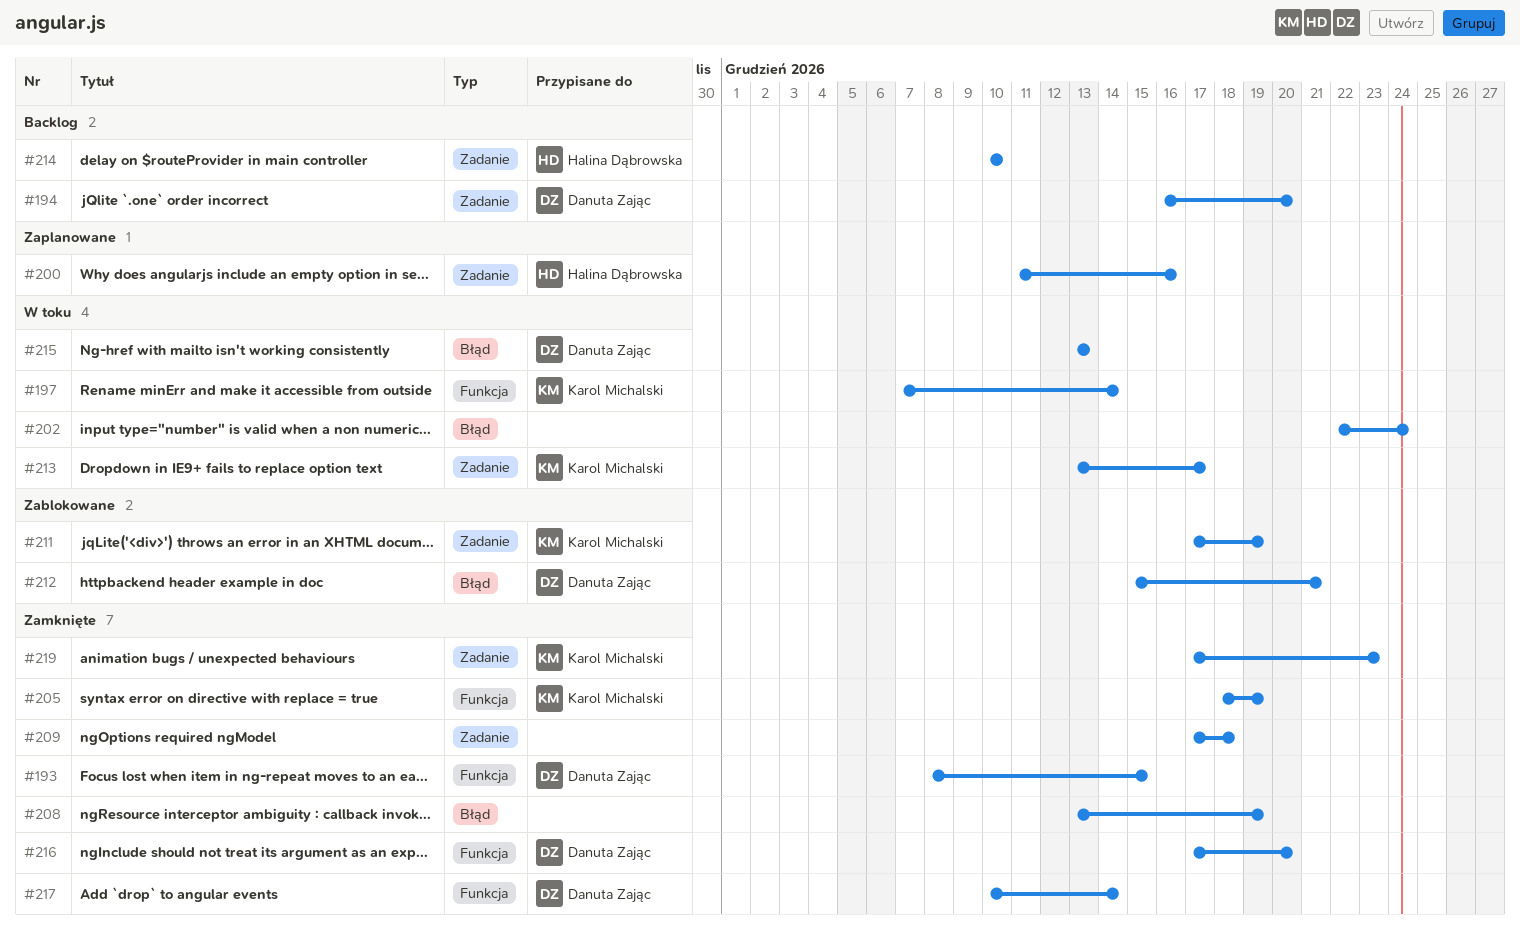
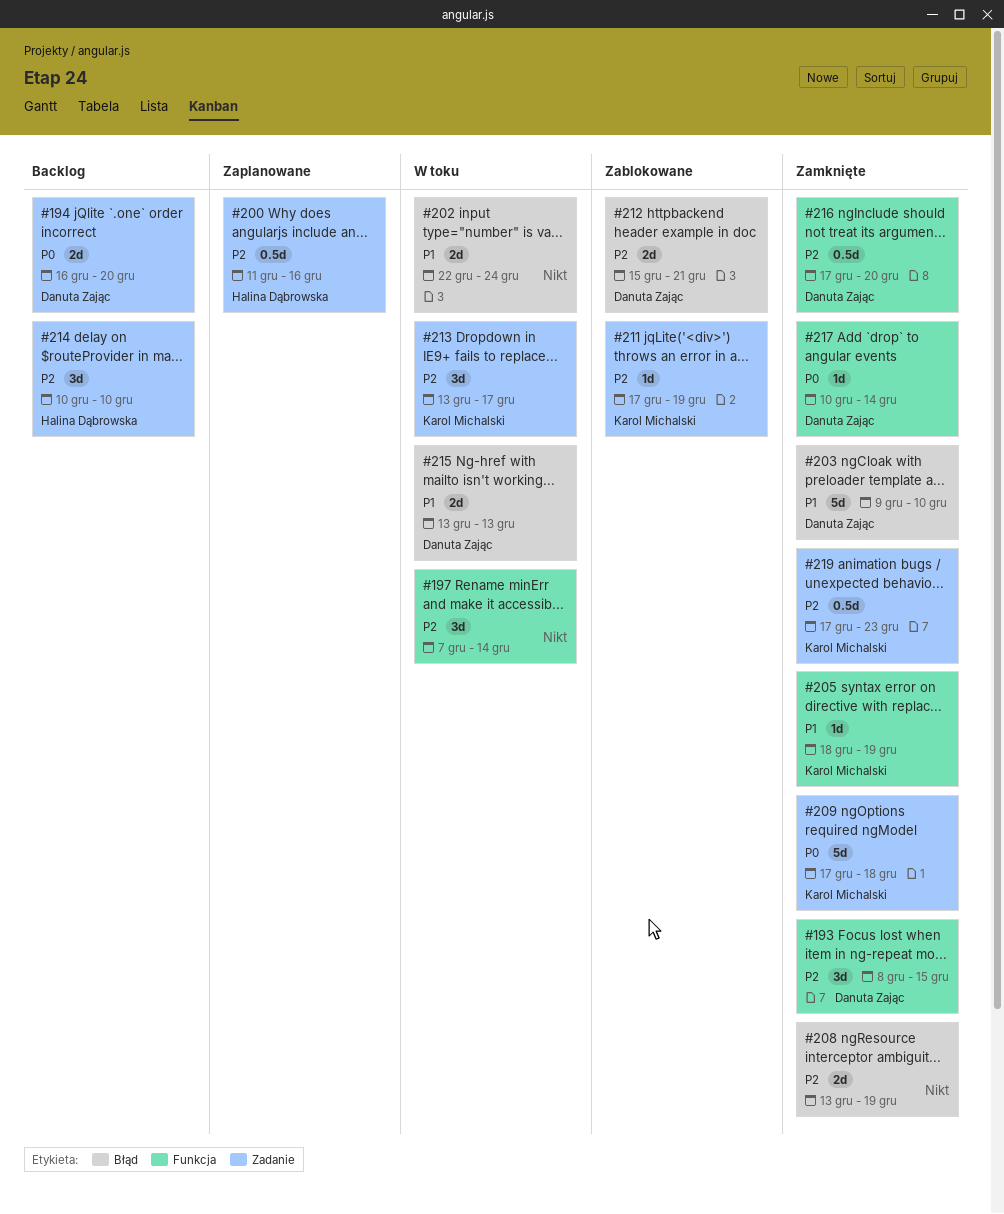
#197, owner: Karol Michalski -> none
#203: none -> present
#209, owner: none -> Karol Michalski

